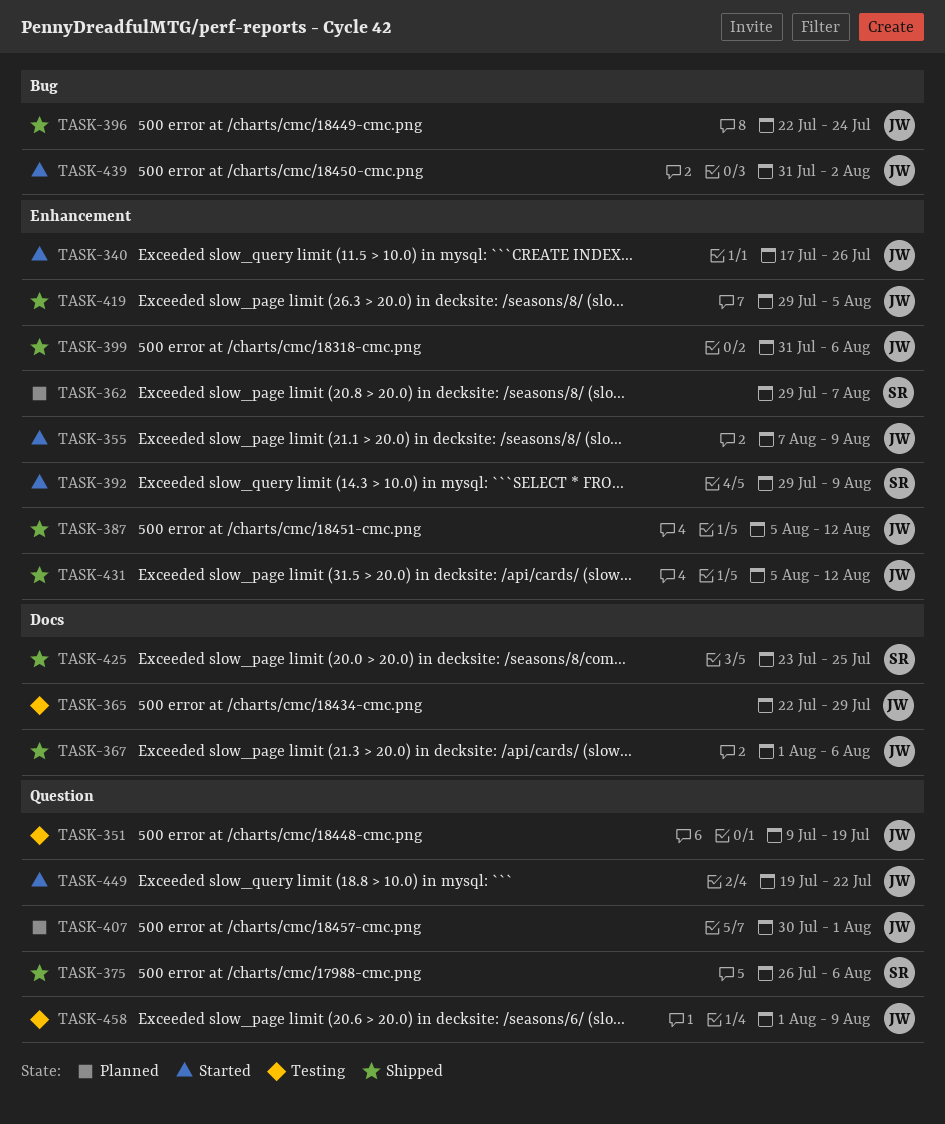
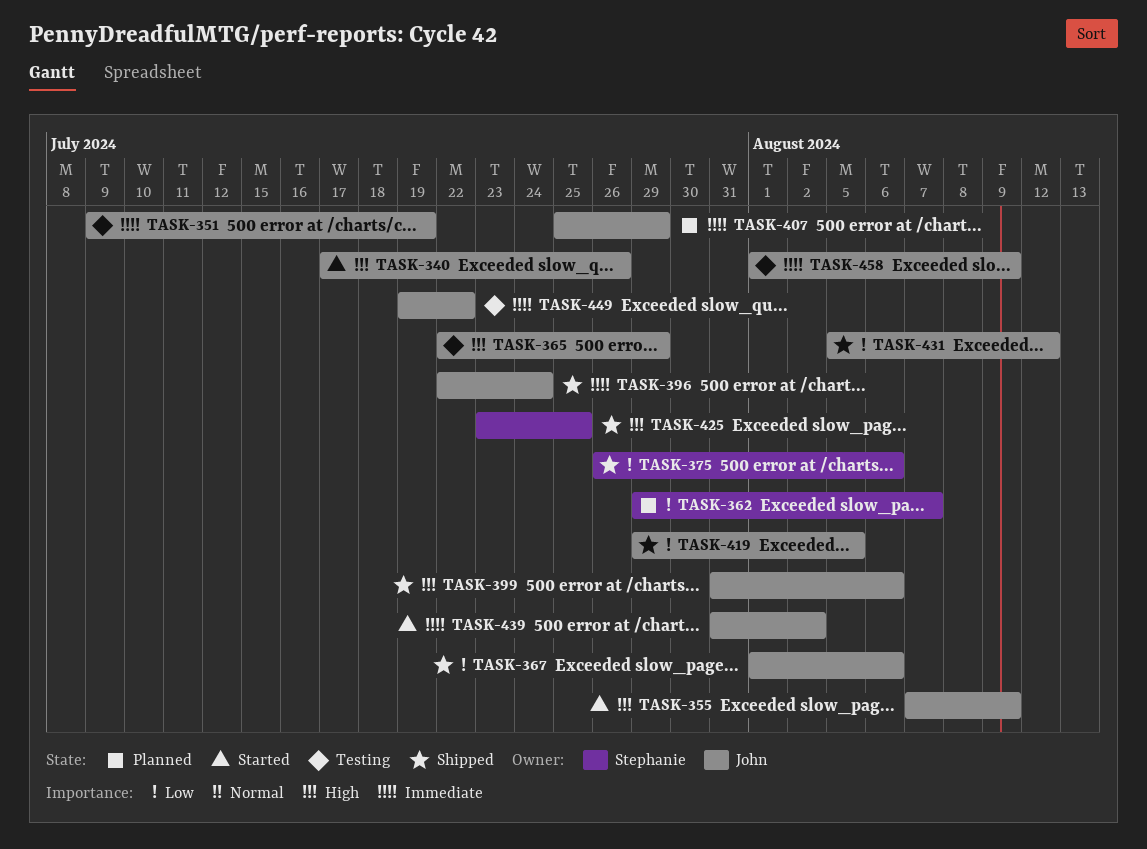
TASK-387: present -> none
TASK-392: present -> none
TASK-407, start: Jul 30 -> Jul 25
TASK-407, due: Aug 1 -> Jul 29
TASK-449, status: Started -> Testing

